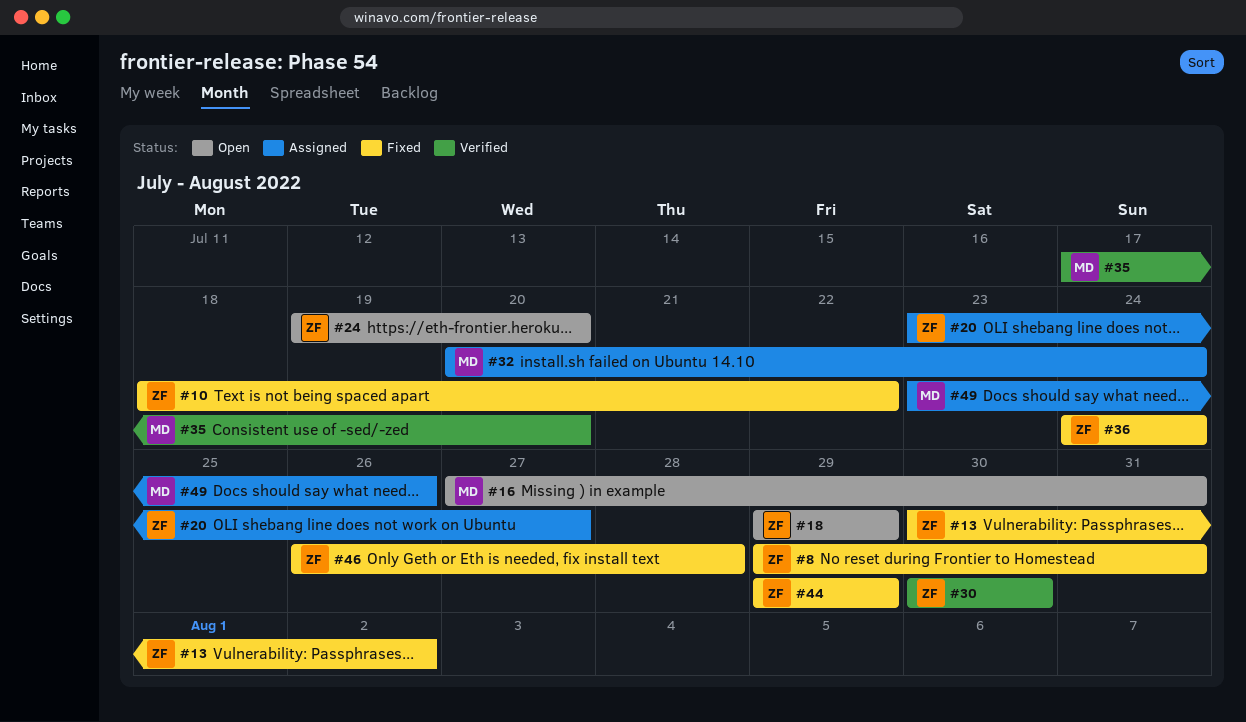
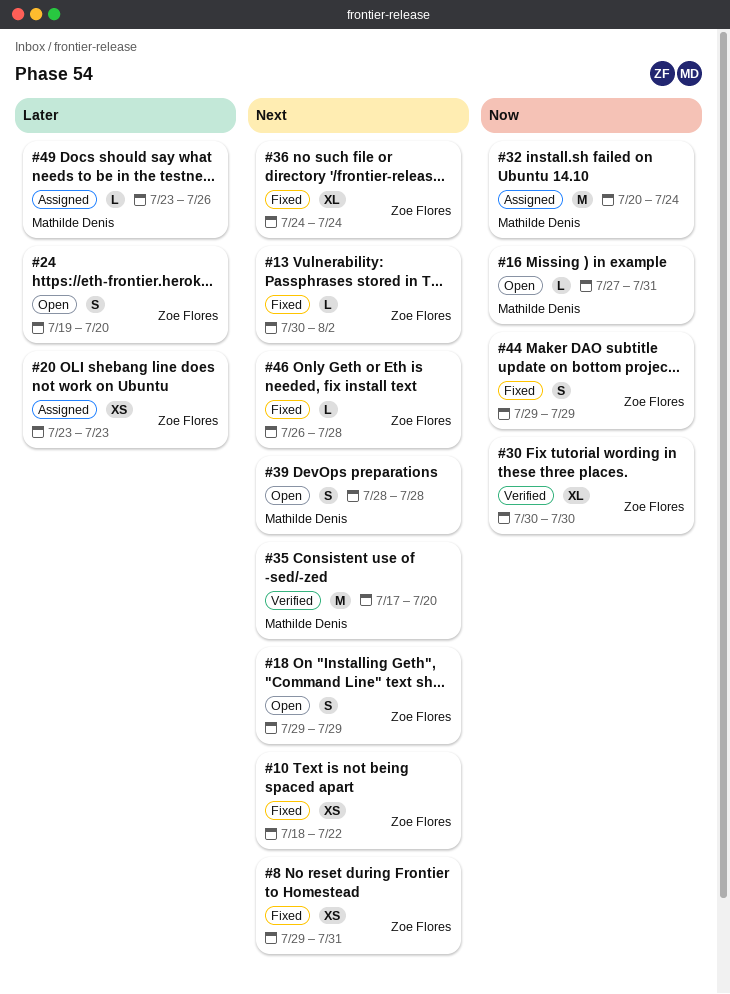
#20, due: Jul 27 -> Jul 23
#39: none -> present

